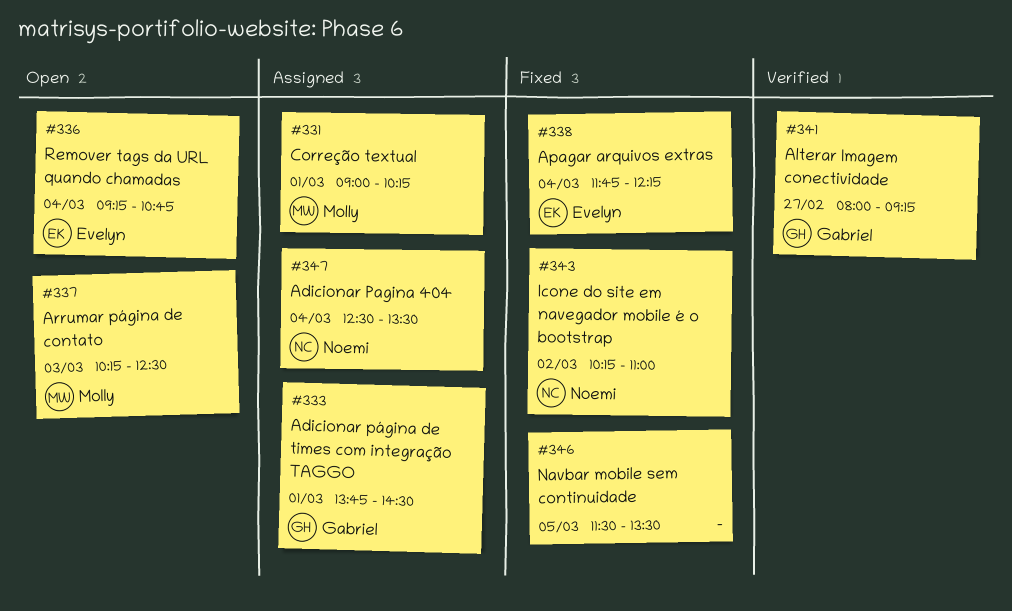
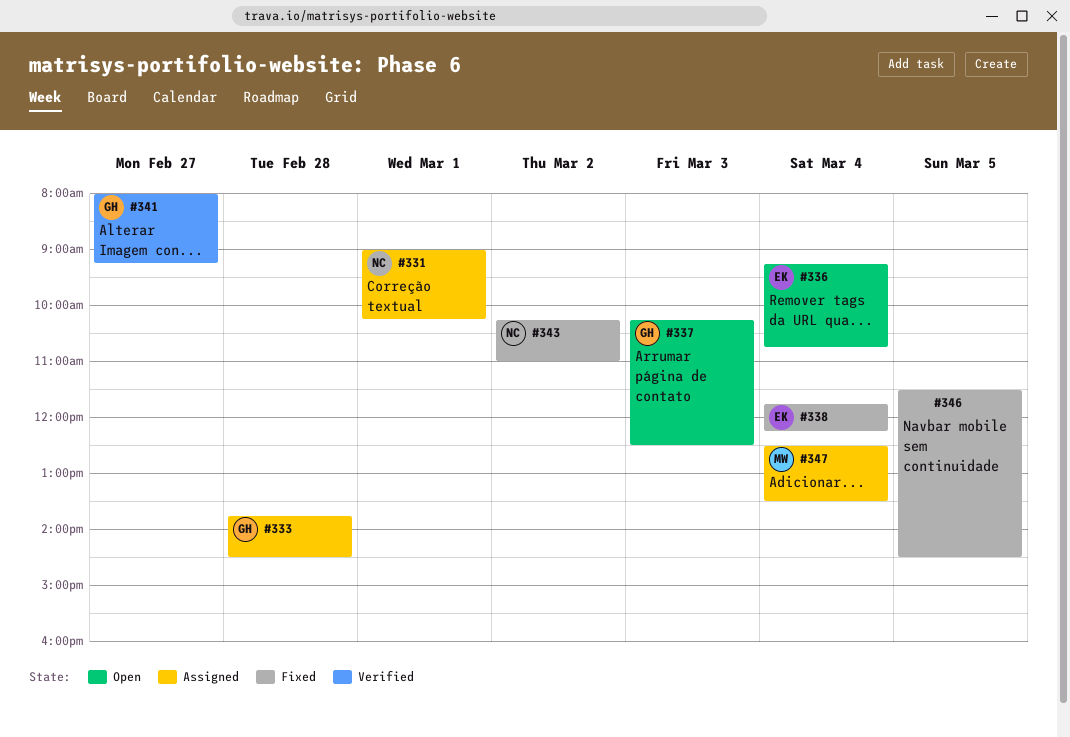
#331, owner: Molly -> Noemi
#333, day: Mar 1 -> Feb 28
#337, owner: Molly -> Gabriel
#346, ends: 13:30 -> 14:30
#347, owner: Noemi -> Molly

